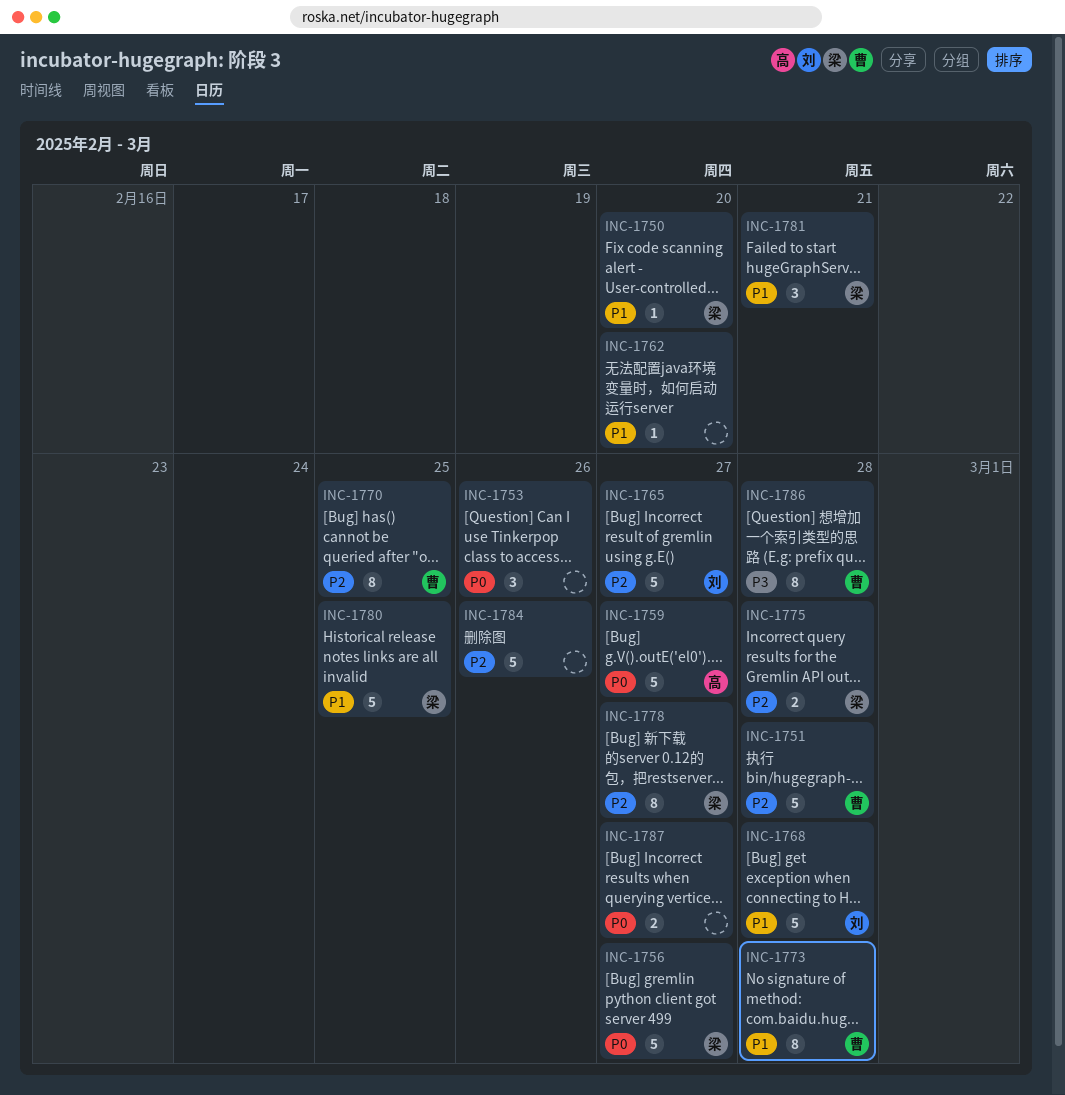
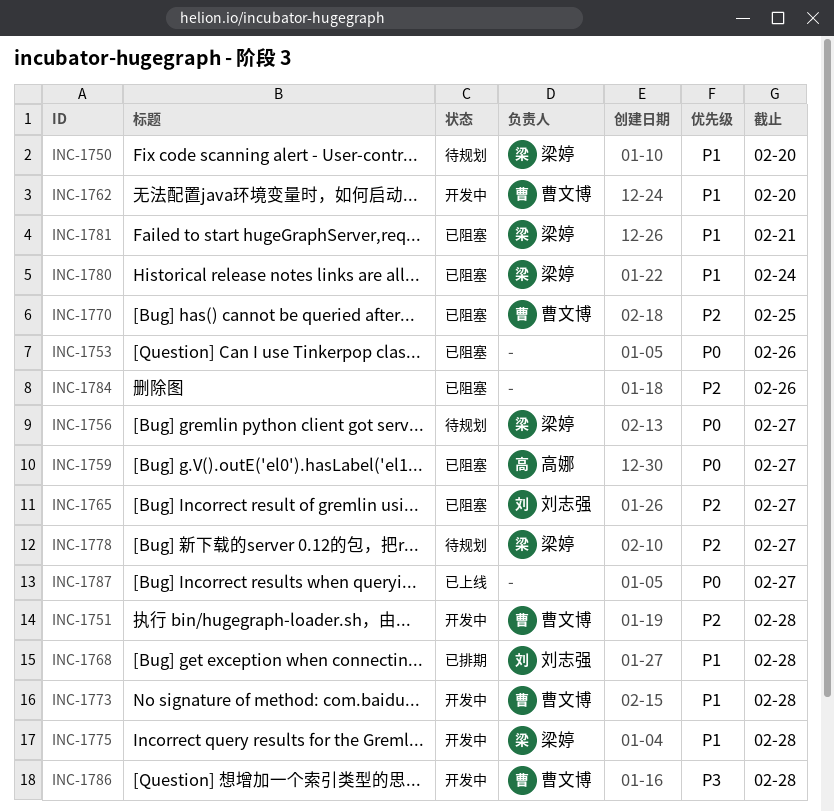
INC-1762, owner: none -> 曹文博
INC-1775, priority: P2 -> P1
INC-1780, due: Feb 25 -> Feb 24

